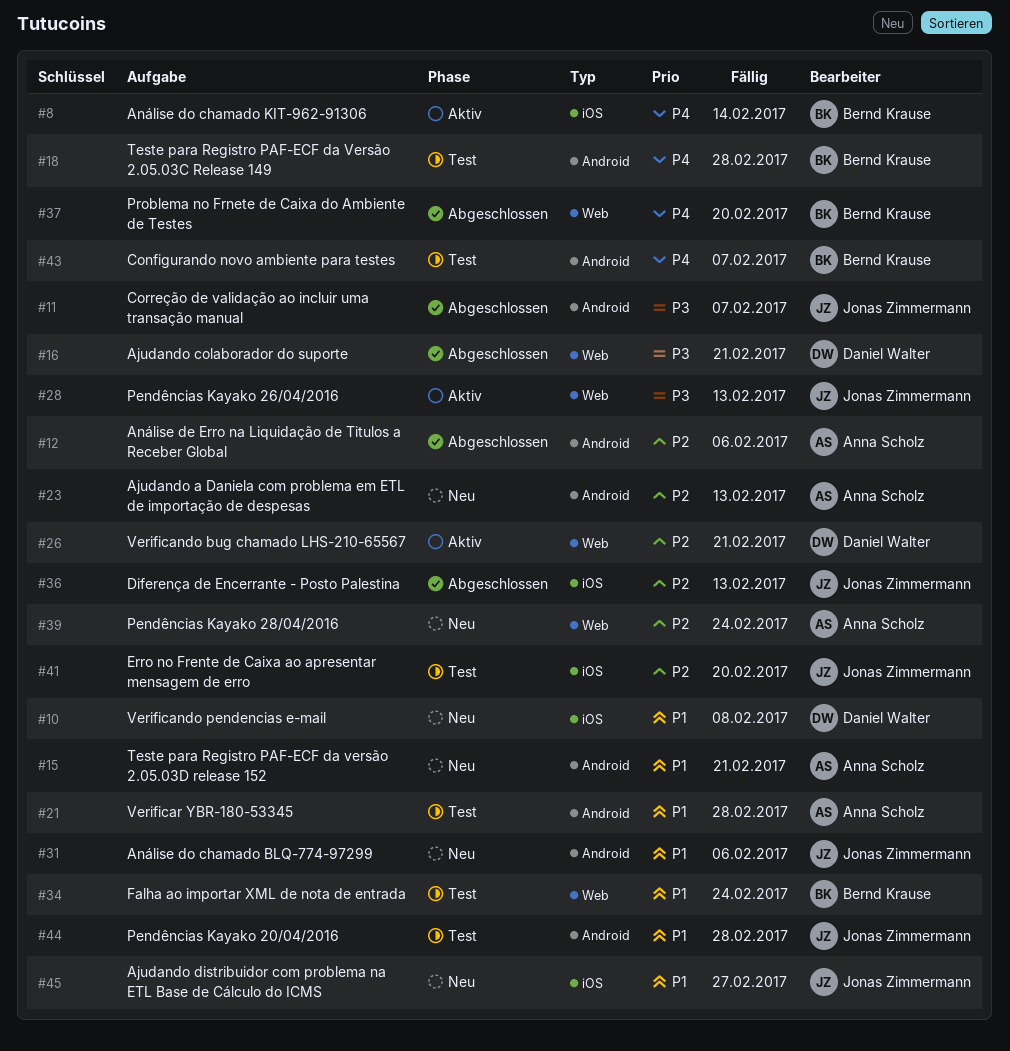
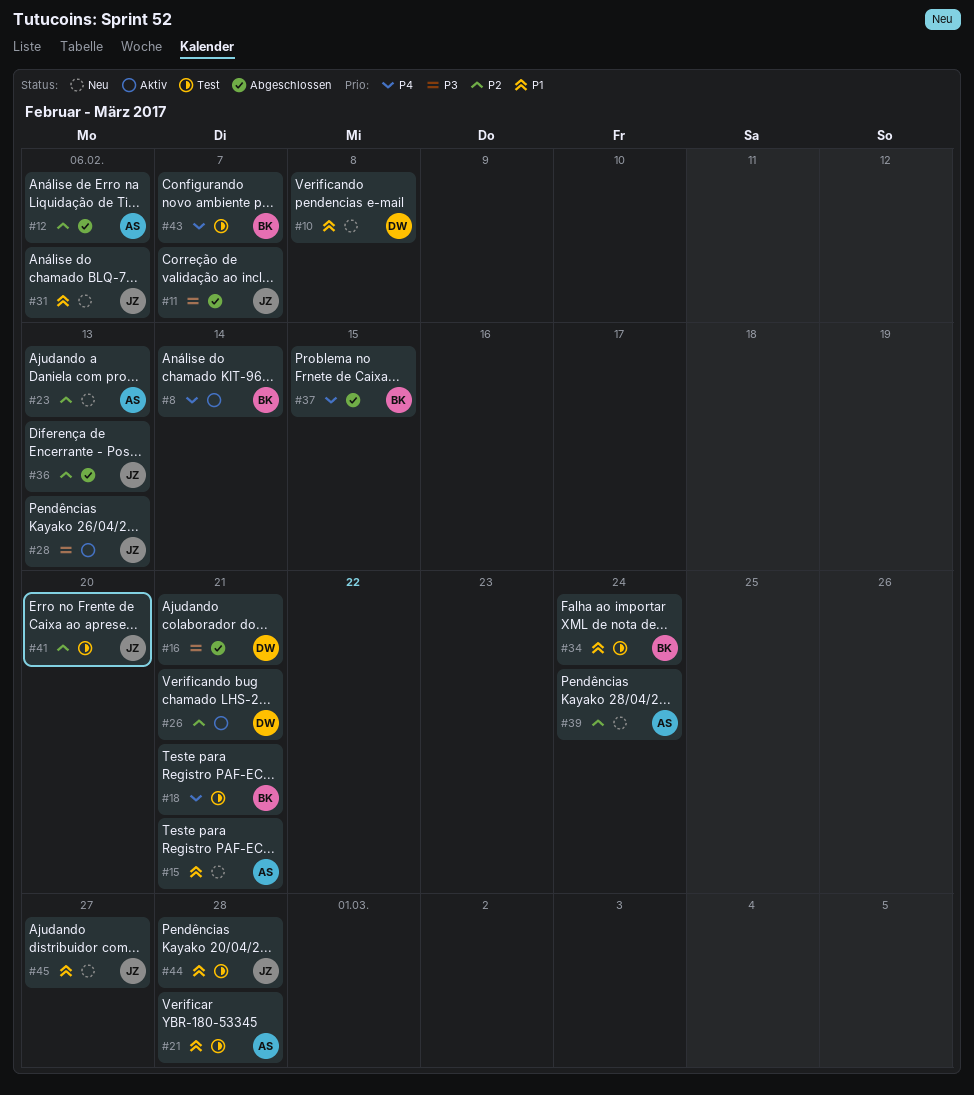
#18, due: Feb 28 -> Feb 21
#37, due: Feb 20 -> Feb 15

